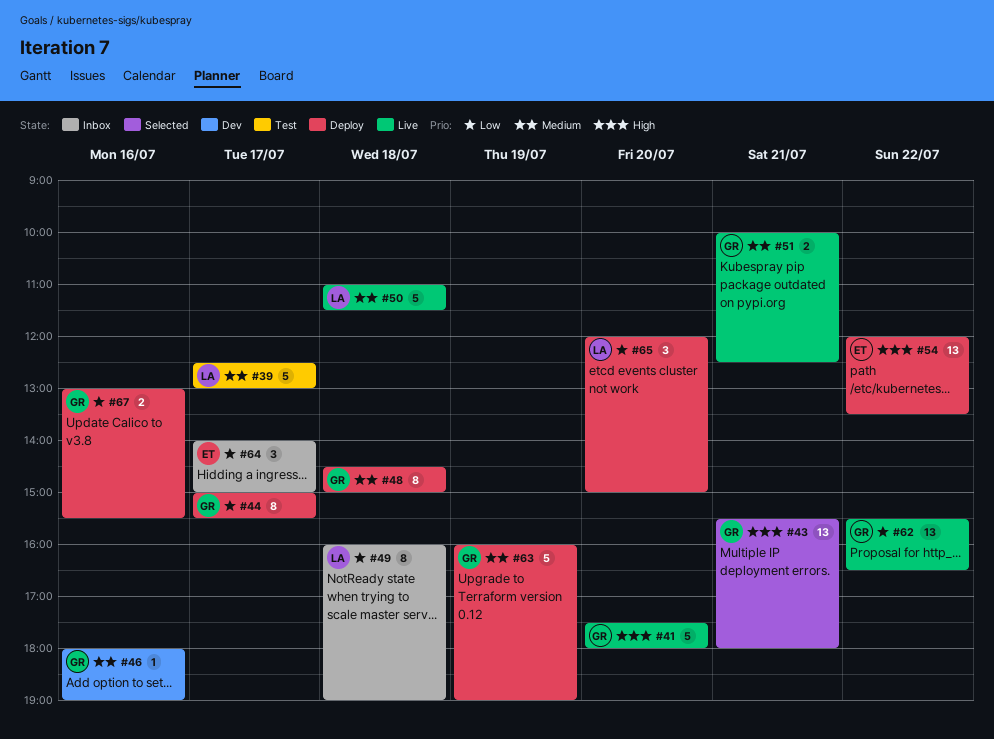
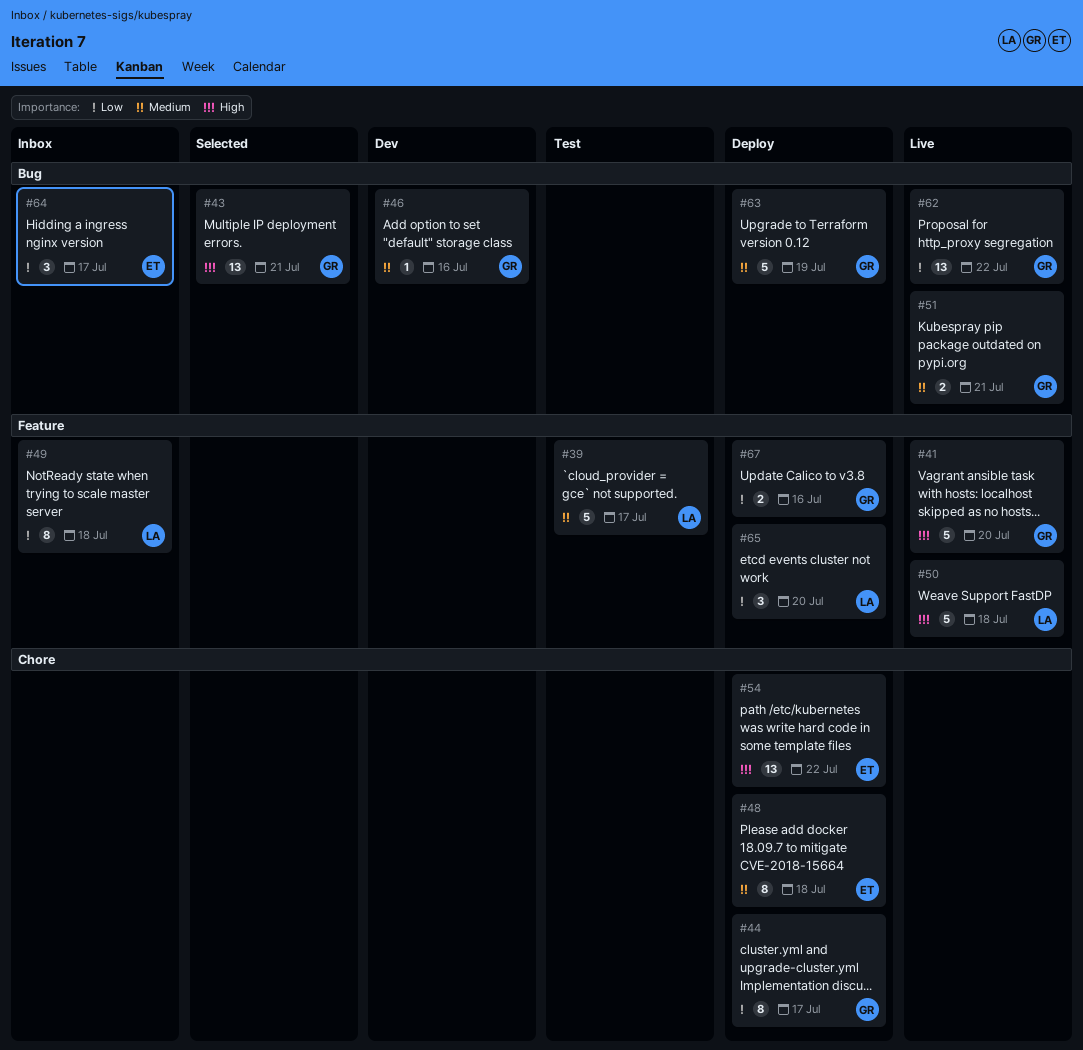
#48, owner: GR -> ET
#50, priority: Medium -> High

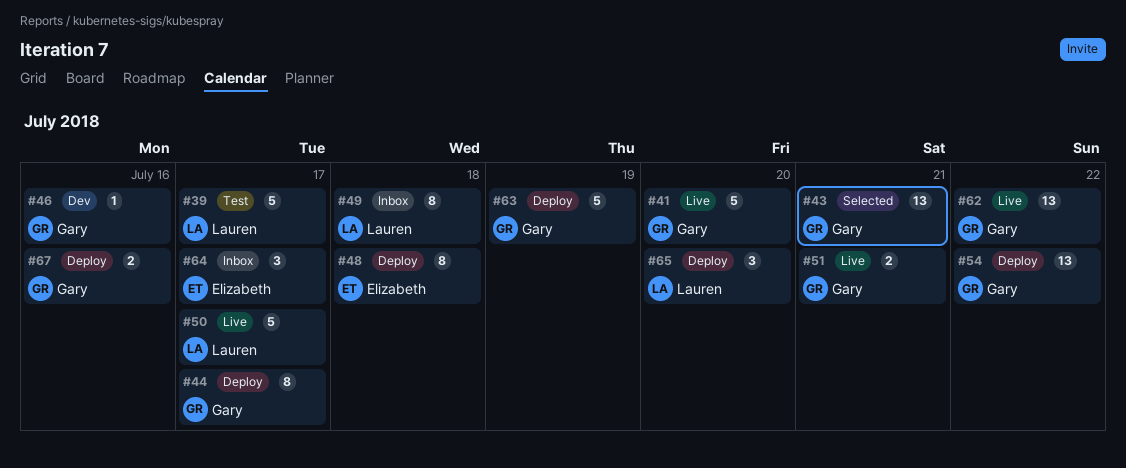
#50, day: Jul 18 -> Jul 17
#54, owner: Elizabeth -> Gary

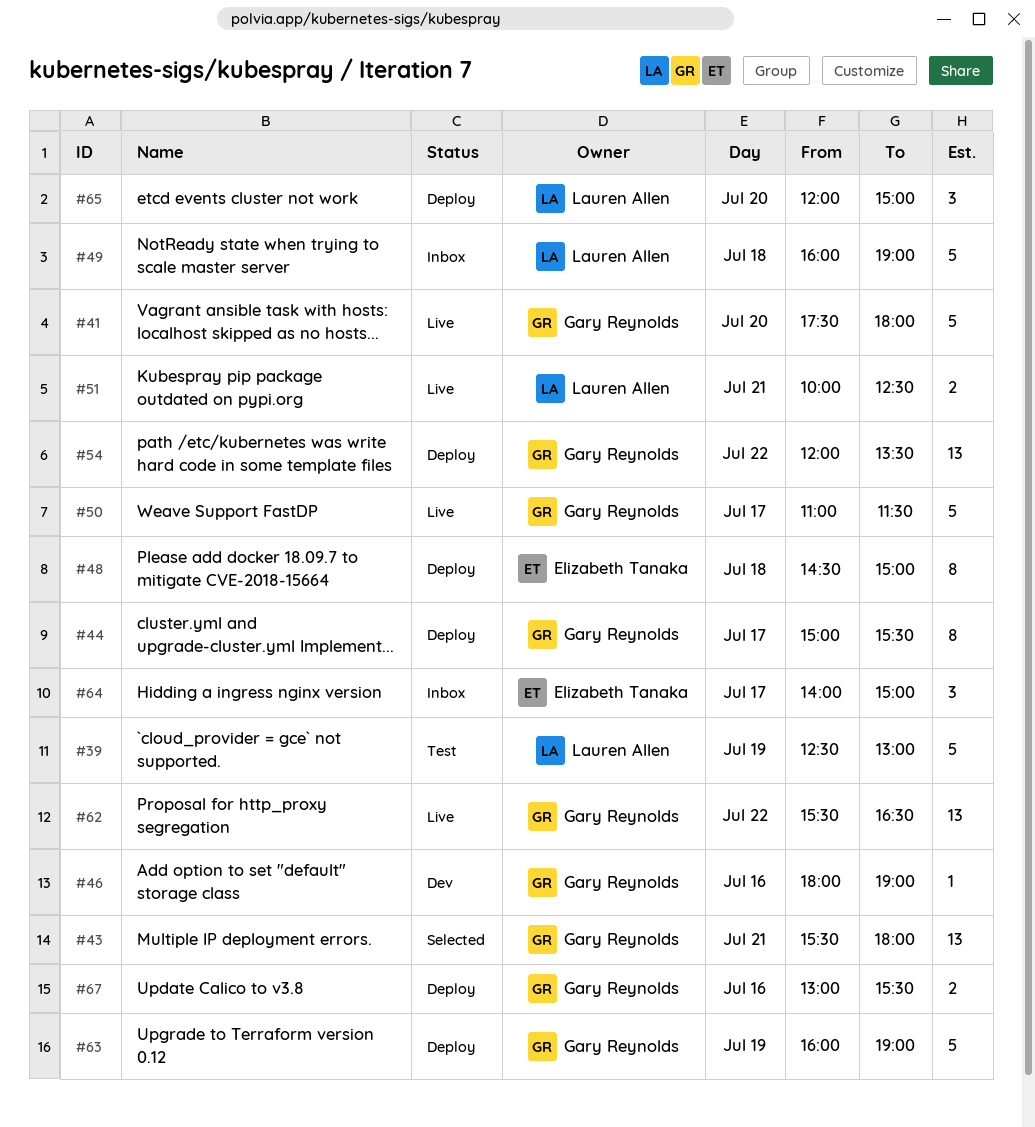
#39, day: Jul 17 -> Jul 19
#49, estimate: 8 -> 5
#50, owner: Lauren Allen -> Gary Reynolds
#51, owner: Gary Reynolds -> Lauren Allen

